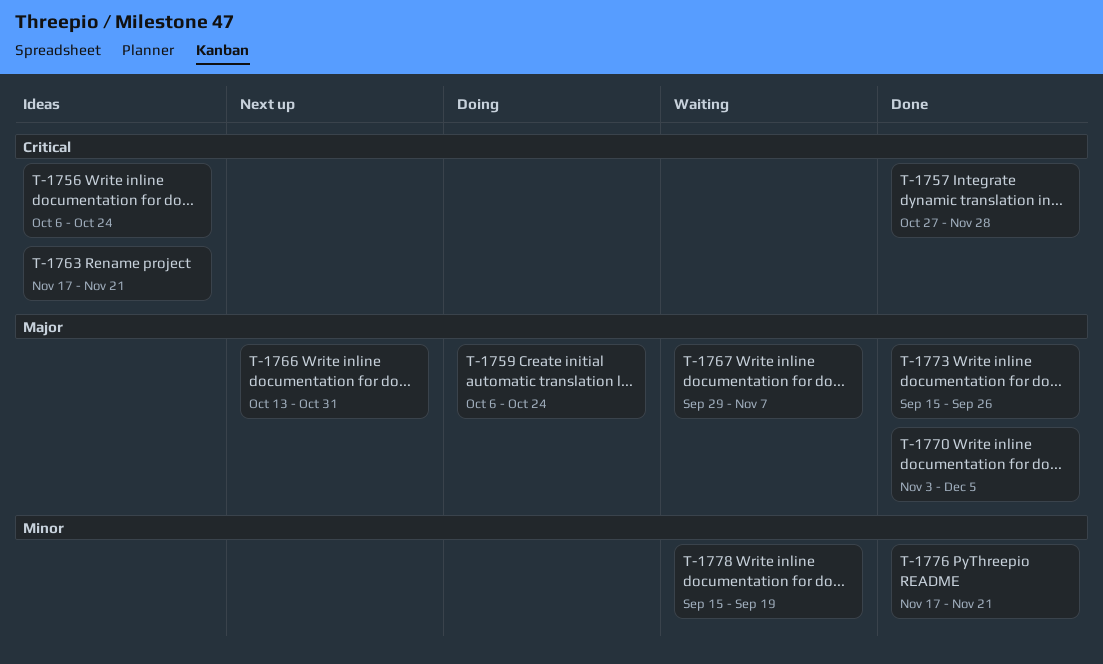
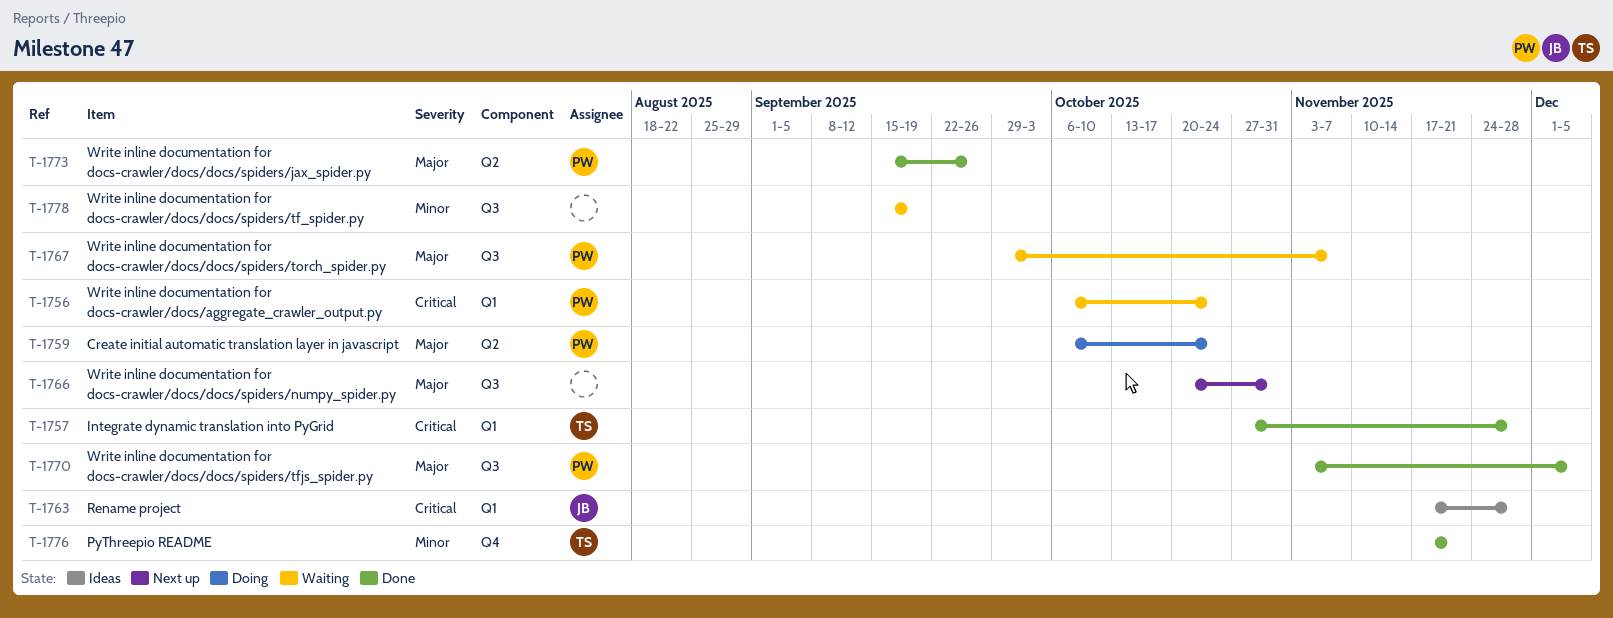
T-1756, status: Ideas -> Waiting
T-1763, due: Nov 21 -> Nov 28
T-1766, start: Oct 13 -> Oct 20

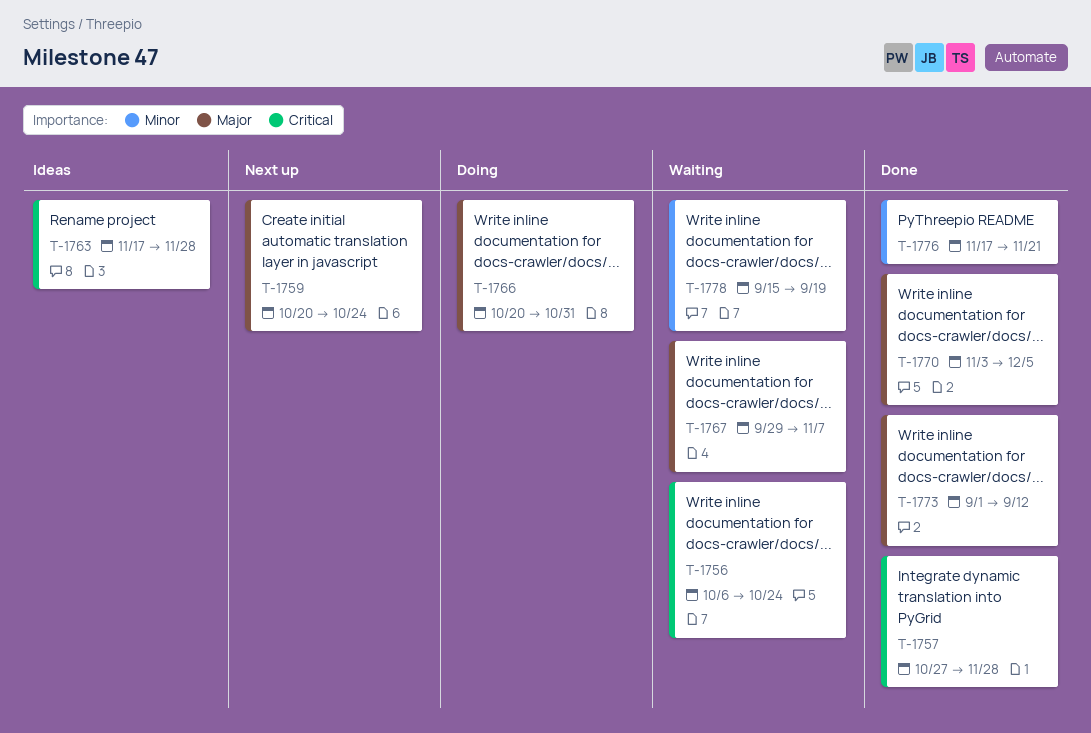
T-1759, status: Doing -> Next up
T-1759, start: Oct 6 -> Oct 20
T-1766, status: Next up -> Doing
T-1773, start: Sep 15 -> Sep 1
T-1773, due: Sep 26 -> Sep 12

